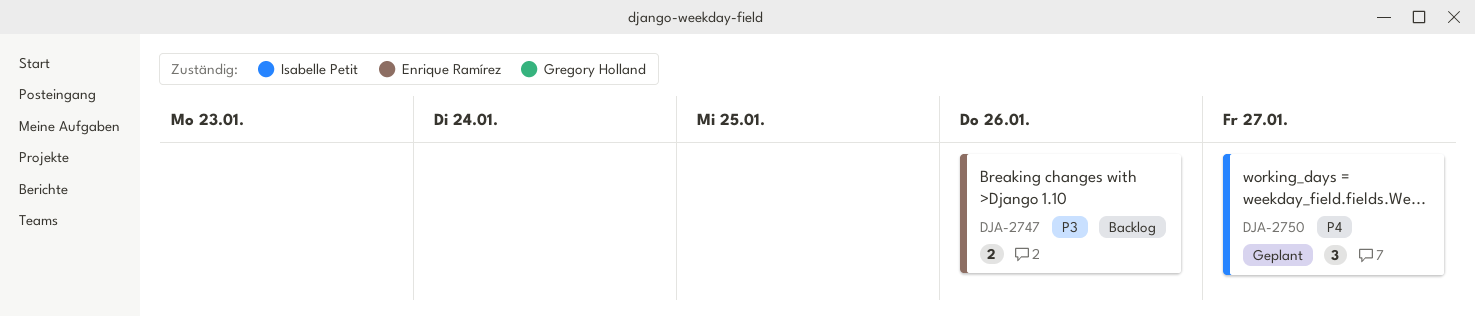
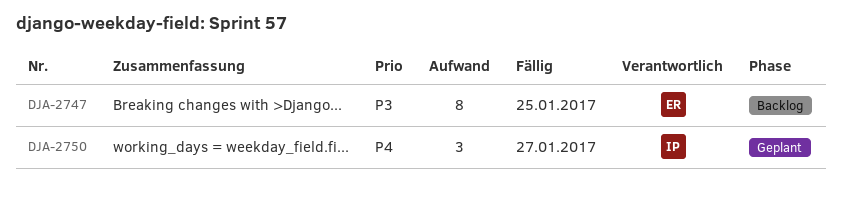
DJA-2747, estimate: 2 -> 8
DJA-2747, due: Jan 26 -> Jan 25

